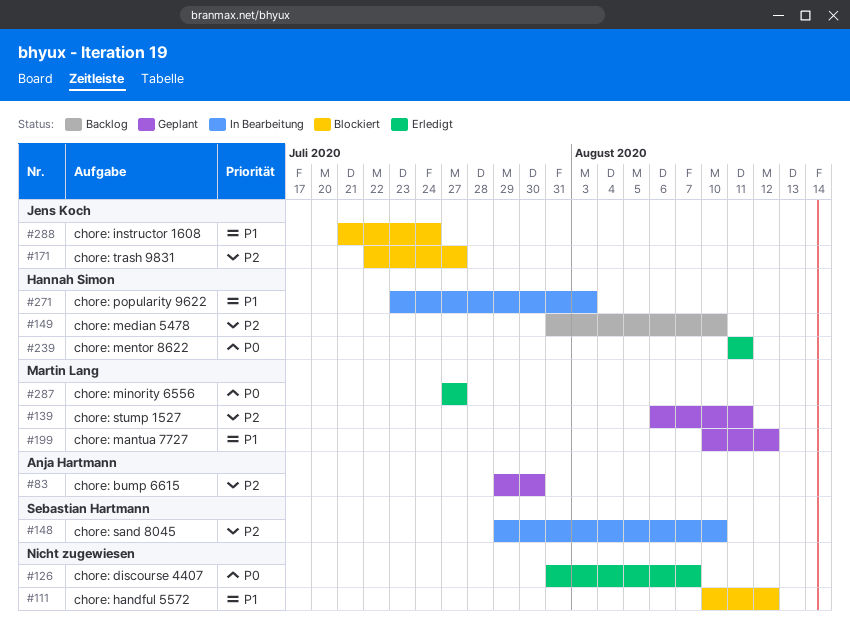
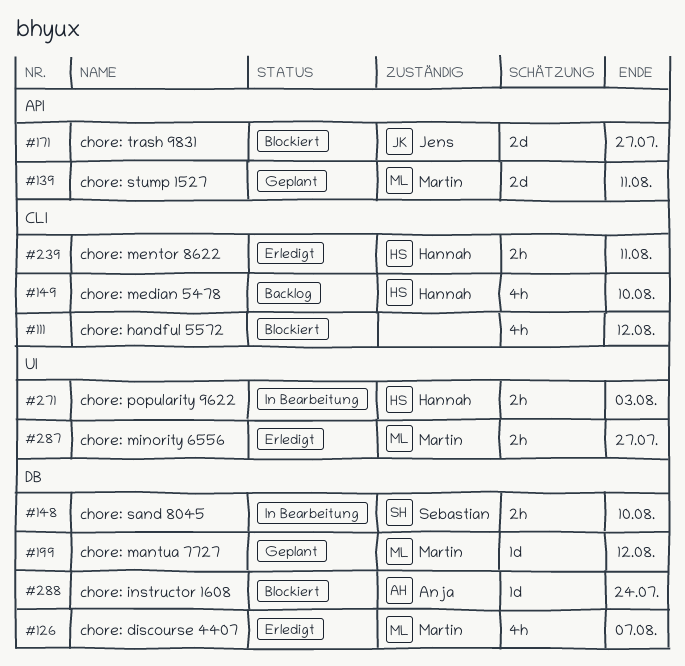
#83: present -> none
#126, owner: none -> Martin Lang
#288, owner: Jens Koch -> Anja Hartmann

